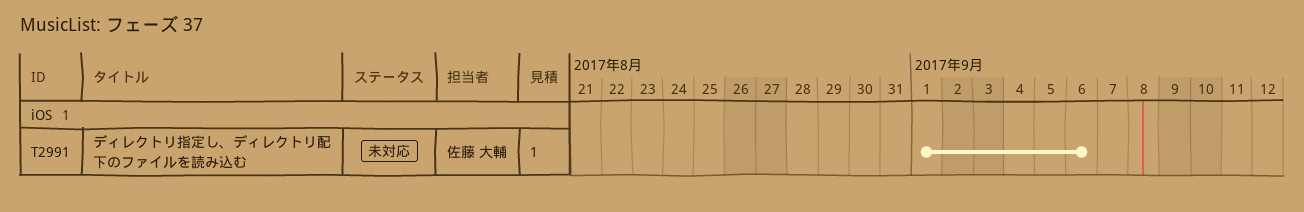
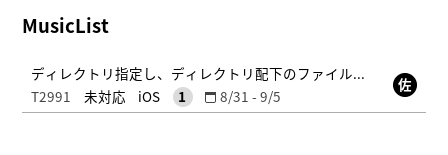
T2991, start: Sep 1 -> Aug 31
T2991, due: Sep 6 -> Sep 5

